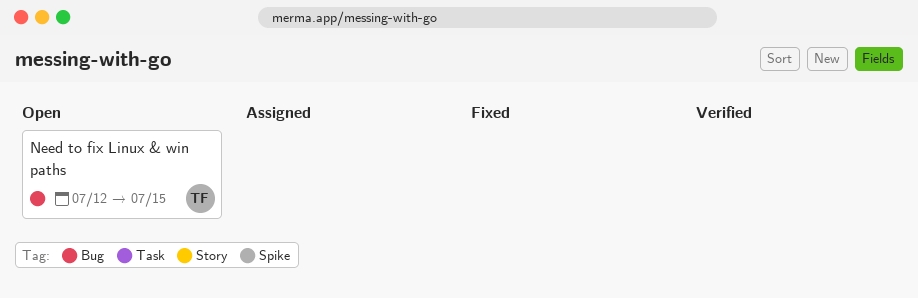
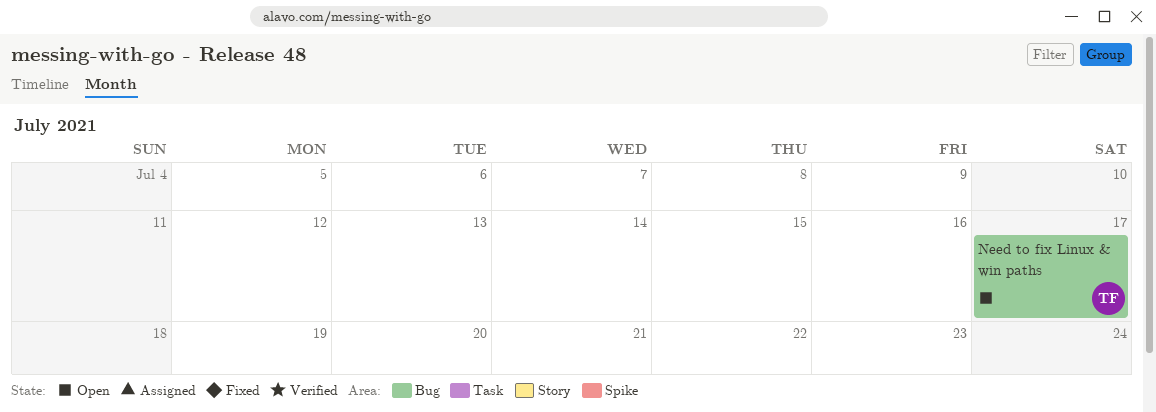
Need to fix Linux & win paths, due: Jul 15 -> Jul 17

